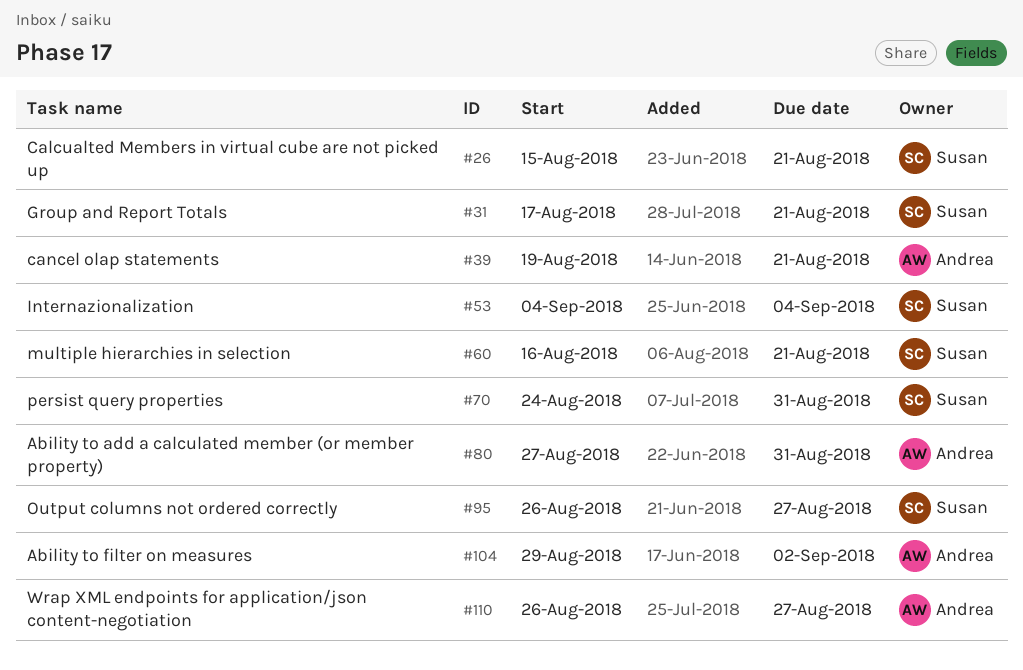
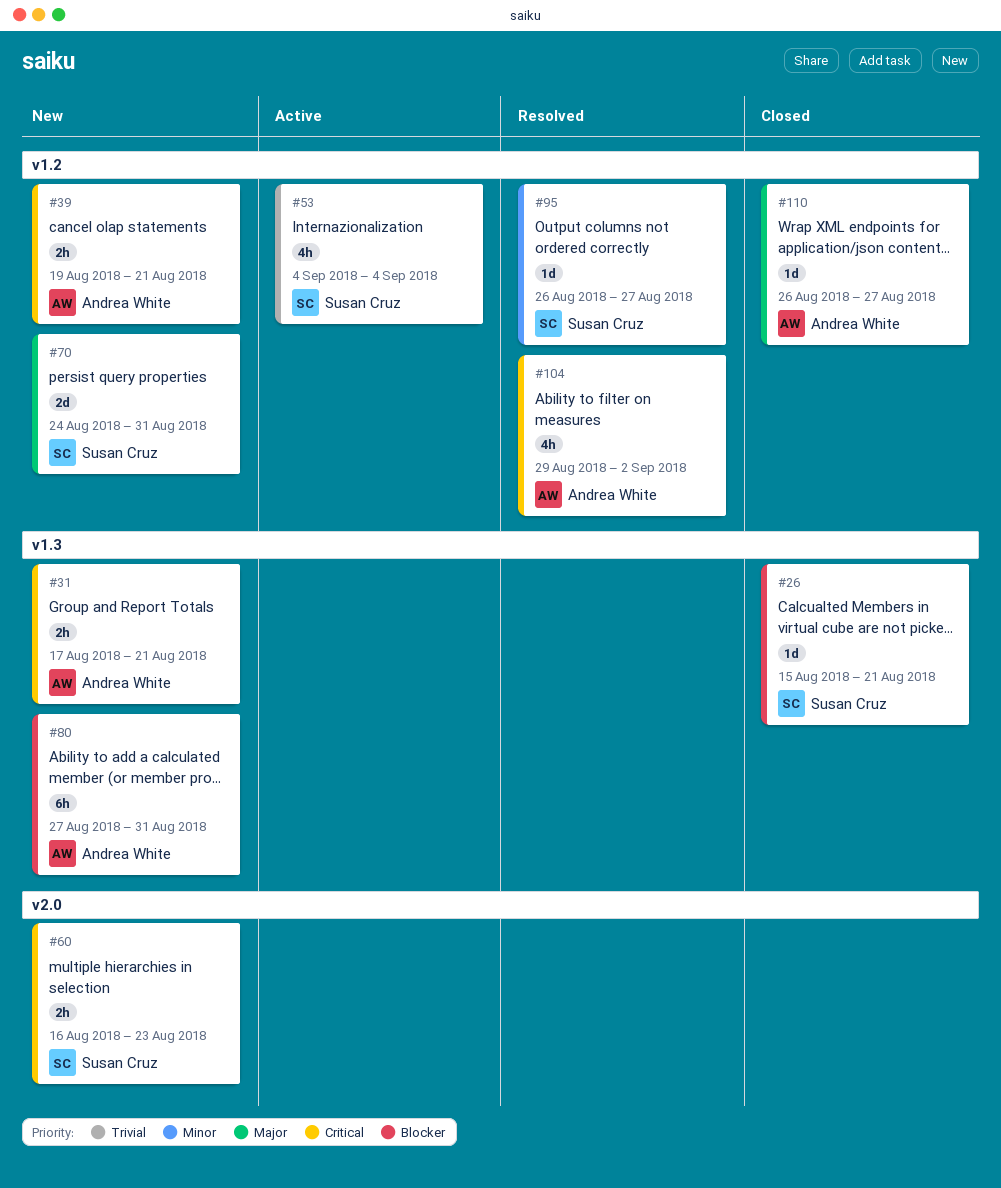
#31, owner: Susan Cruz -> Andrea White
#60, due: Aug 21 -> Aug 23

